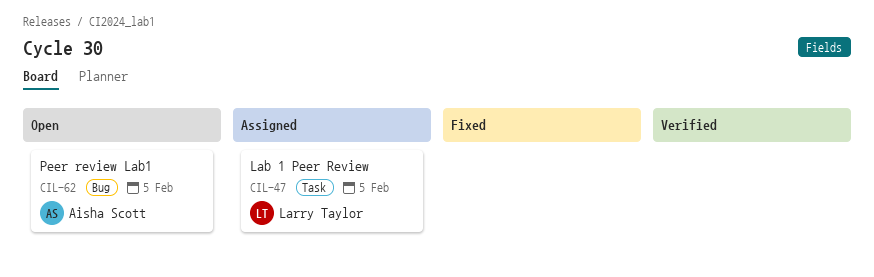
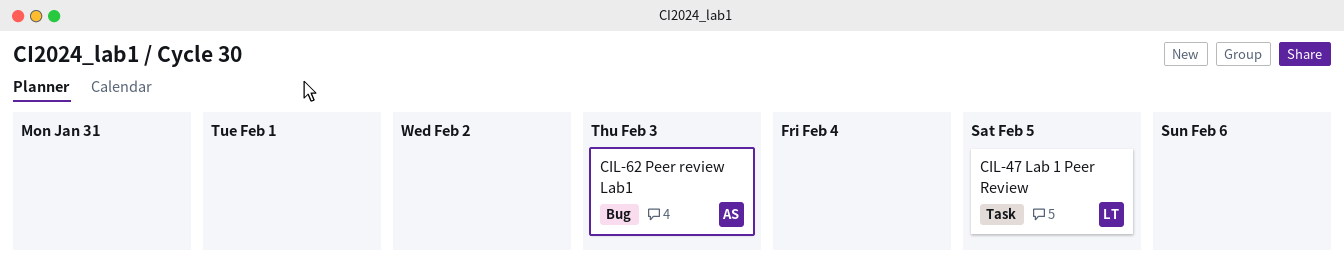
CIL-62, due: Feb 5 -> Feb 3

